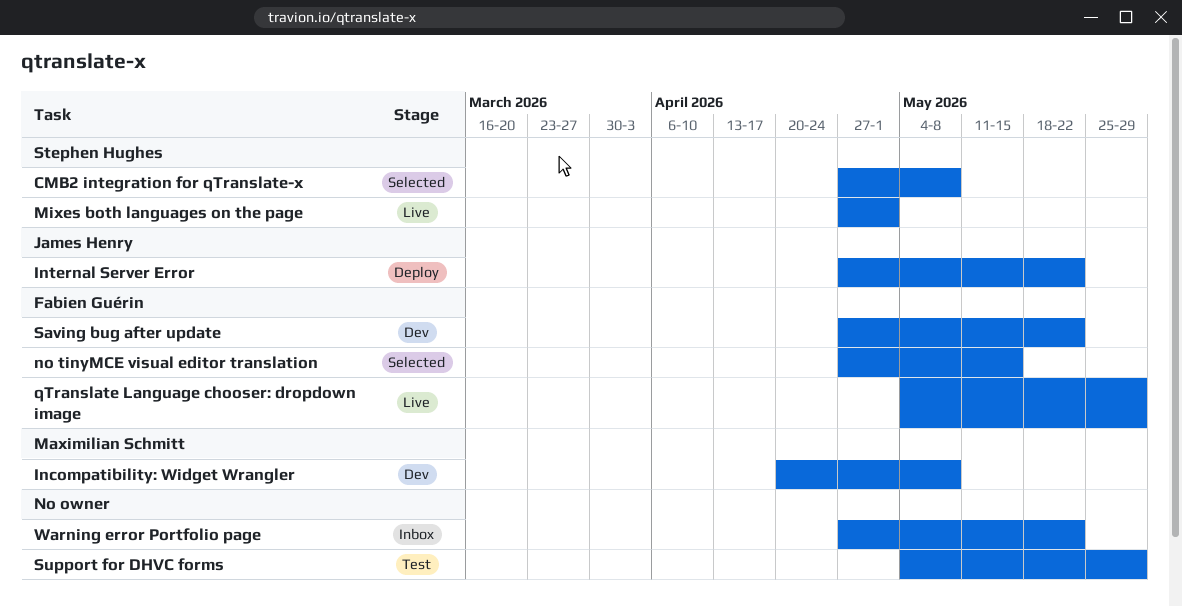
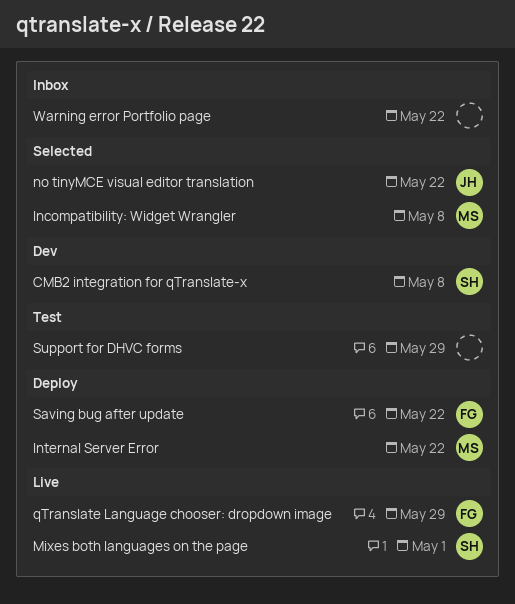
CMB2 integration for qTranslate-x, status: Selected -> Dev
Incompatibility: Widget Wrangler, status: Dev -> Selected
Internal Server Error, owner: James Henry -> Maximilian Schmitt
no tinyMCE visual editor translation, owner: Fabien Guérin -> James Henry
no tinyMCE visual editor translation, due: May 15 -> May 22
Saving bug after update, status: Dev -> Deploy

